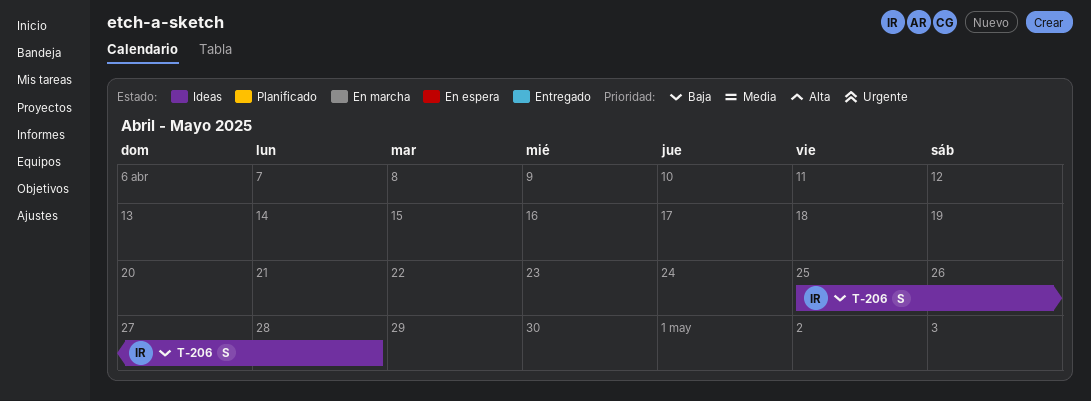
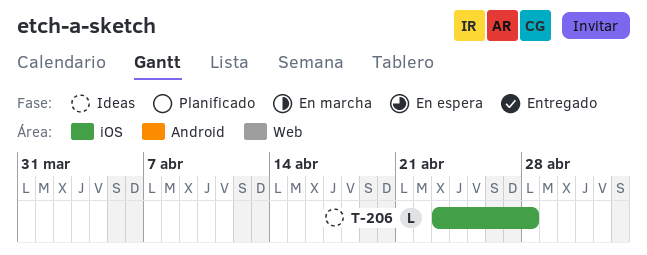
T-206, estimate: S -> L
T-206, start: Apr 25 -> Apr 23

